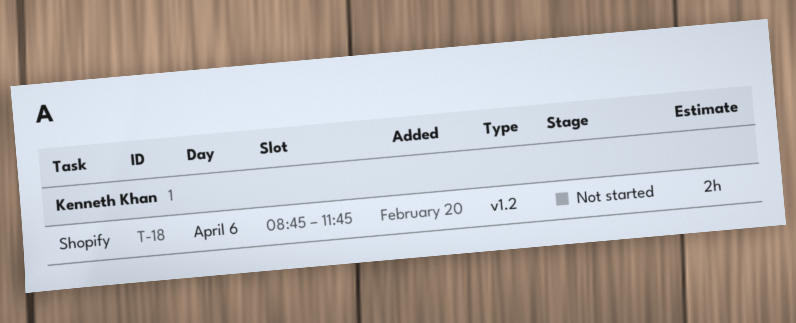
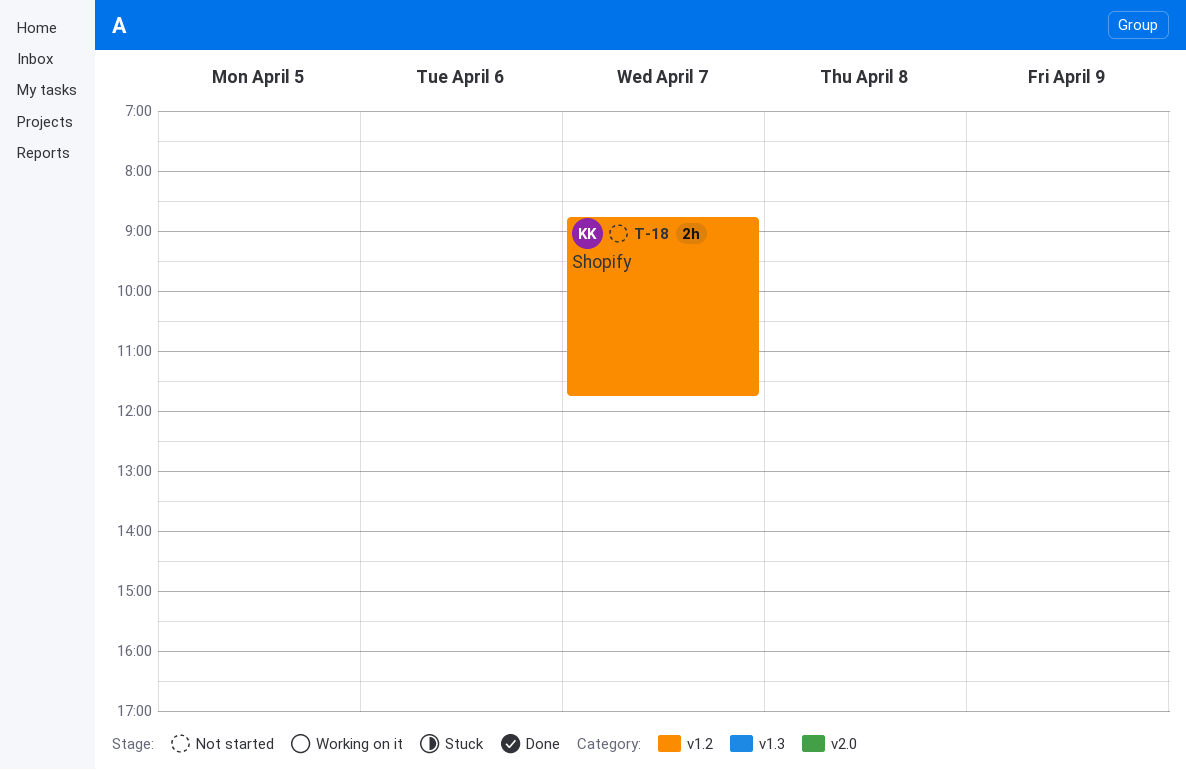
T-18, day: Apr 6 -> Apr 7

